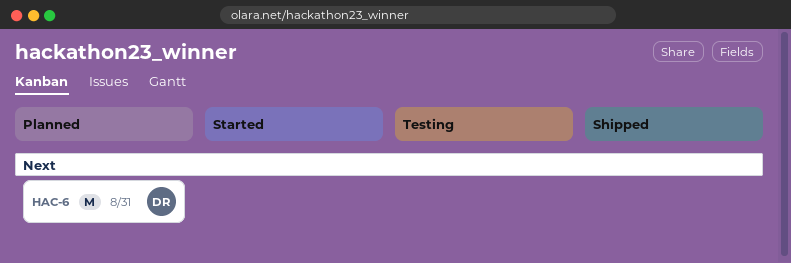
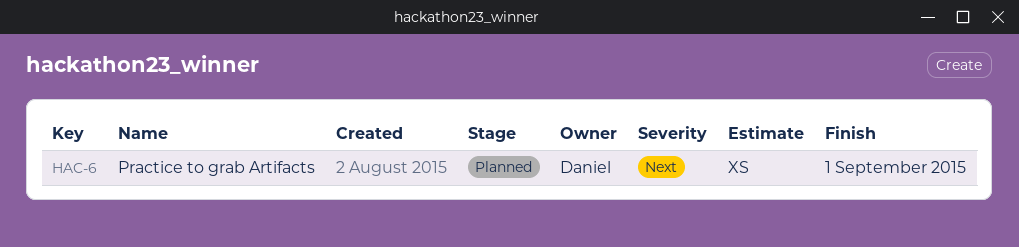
HAC-6, estimate: M -> XS
HAC-6, due: Aug 31 -> Sep 1

